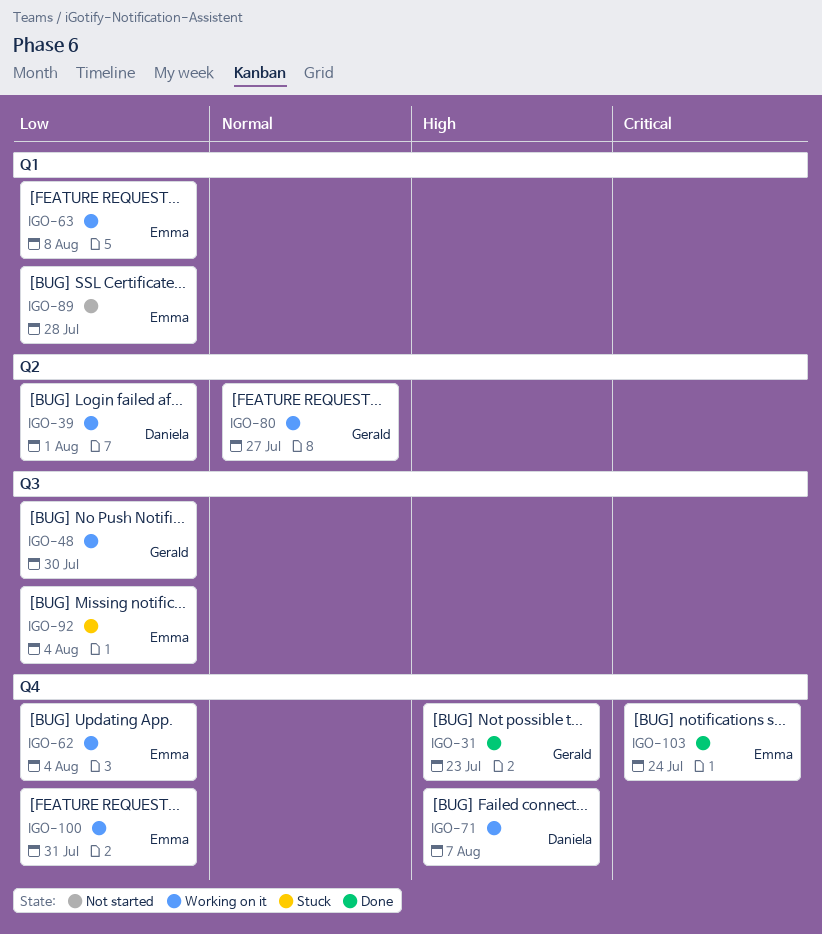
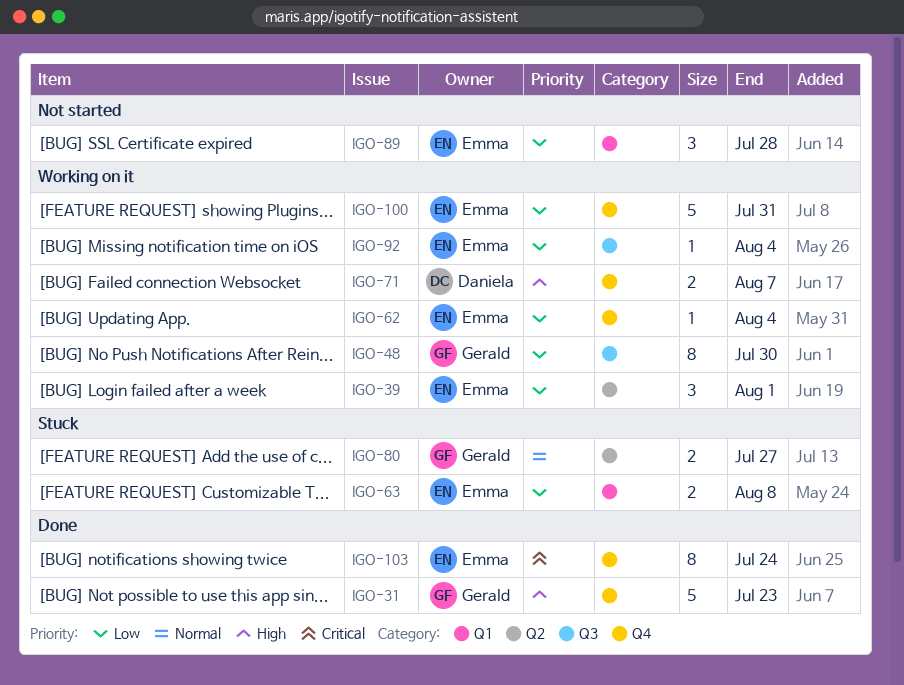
IGO-39, owner: Daniela -> Emma
IGO-63, status: Working on it -> Stuck
IGO-80, status: Working on it -> Stuck
IGO-92, status: Stuck -> Working on it

